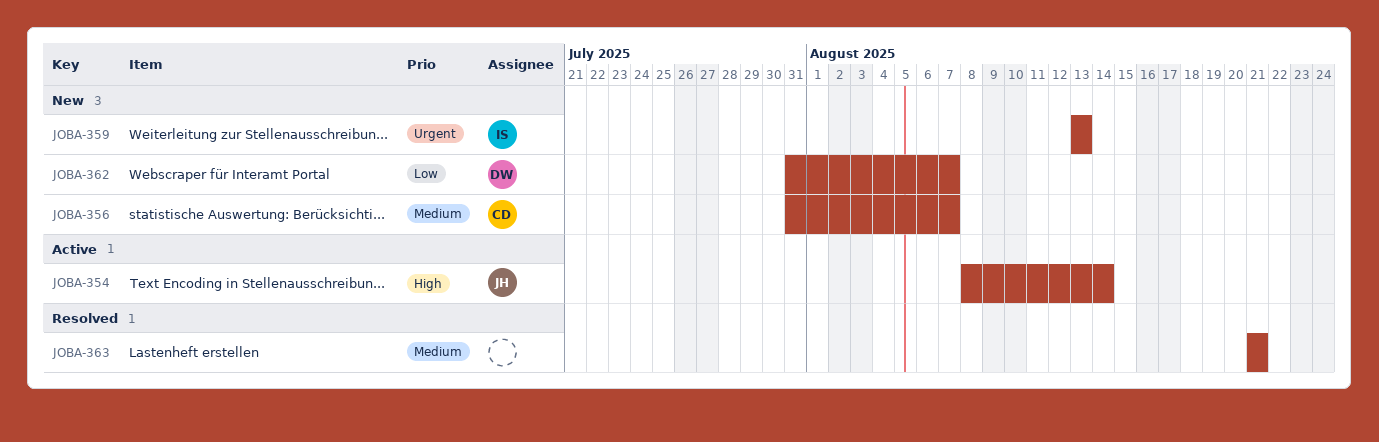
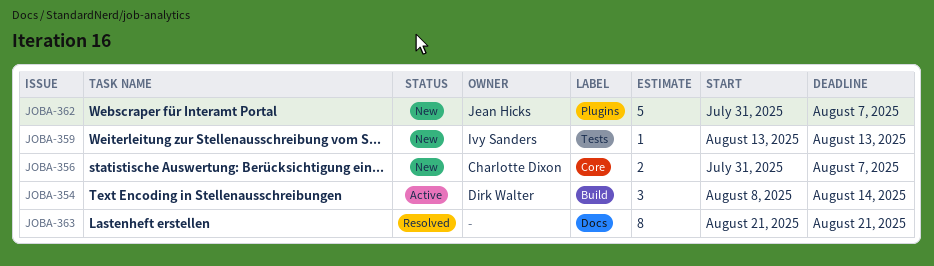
JOBA-354, owner: Jean Hicks -> Dirk Walter
JOBA-362, owner: Dirk Walter -> Jean Hicks

